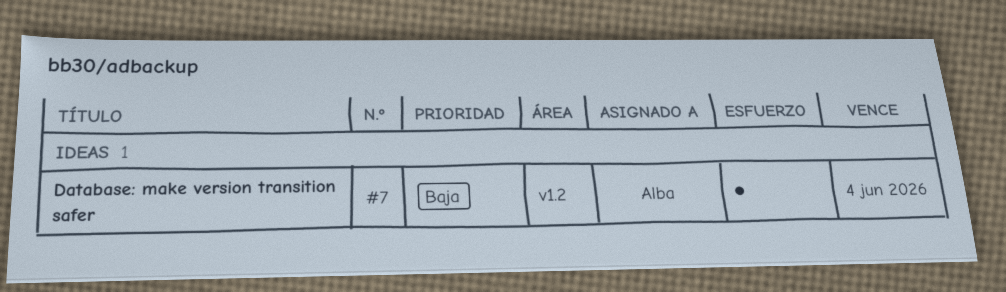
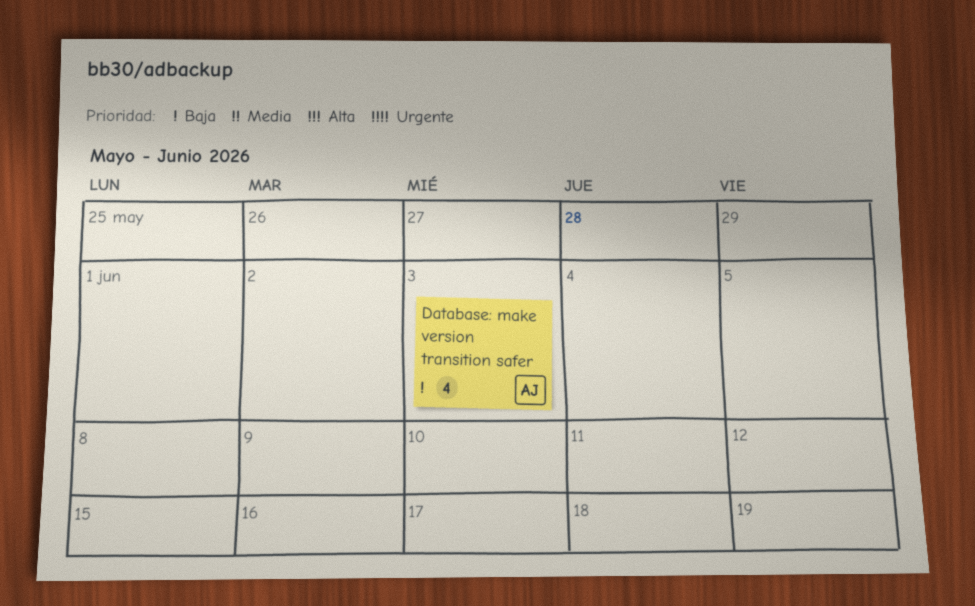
Database: make version transition safer, estimate: 1 -> 4
Database: make version transition safer, due: Jun 4 -> Jun 3

